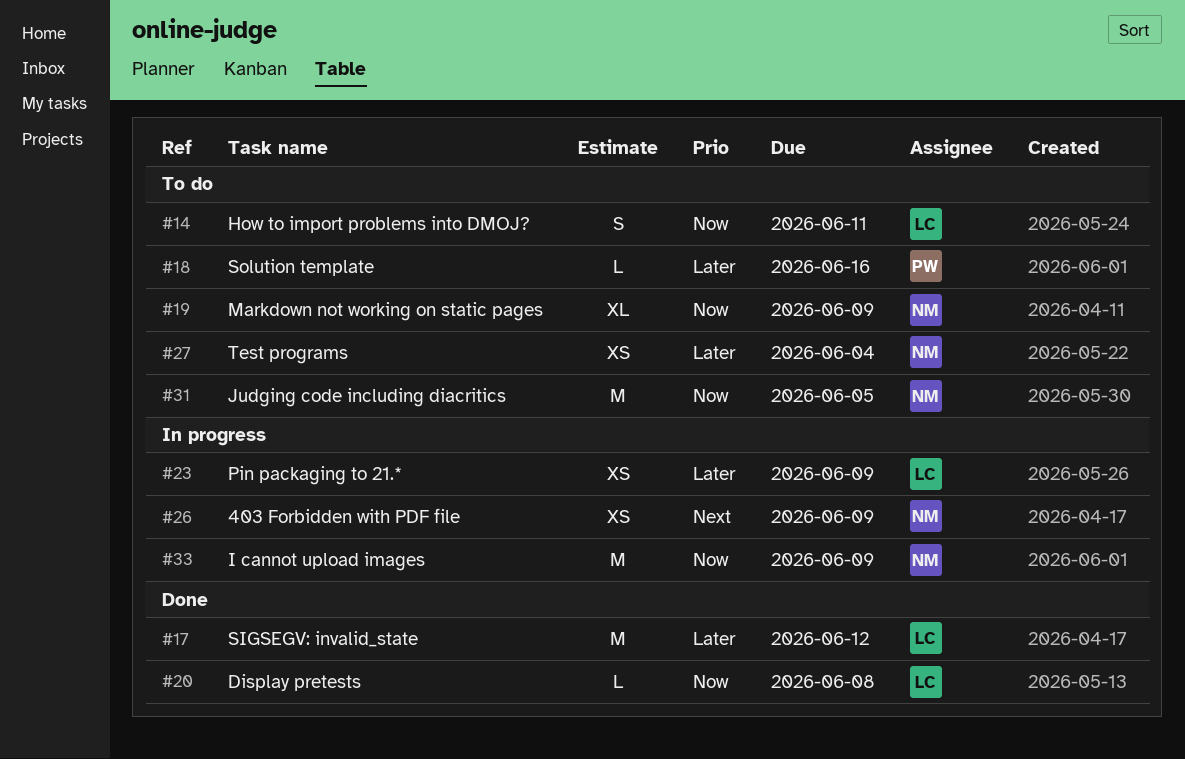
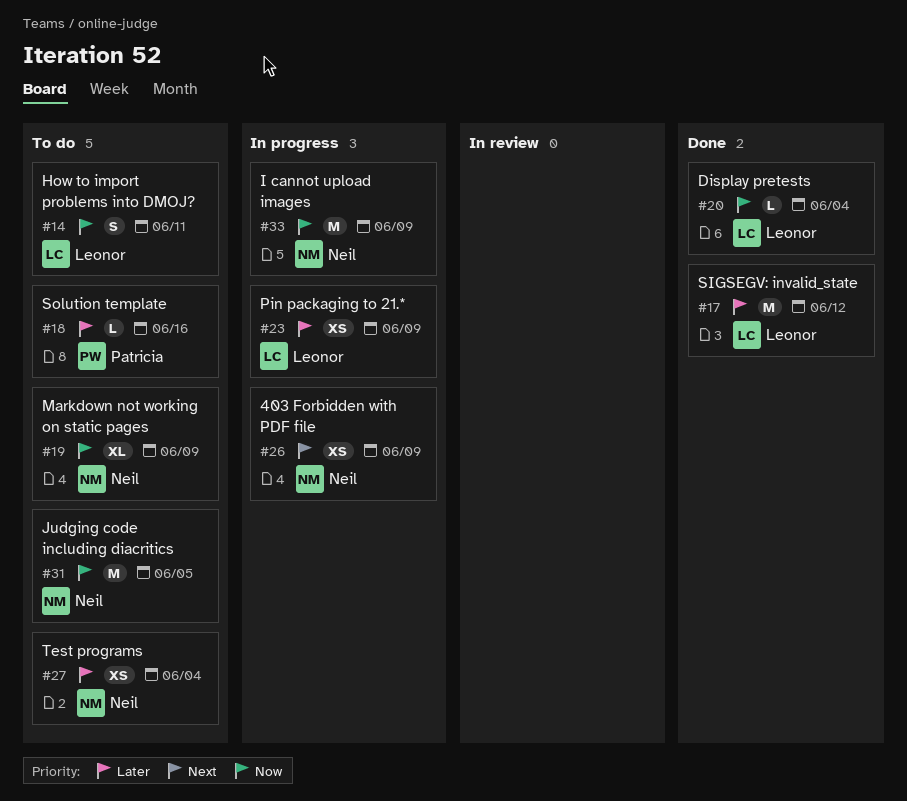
#20, due: Jun 8 -> Jun 4

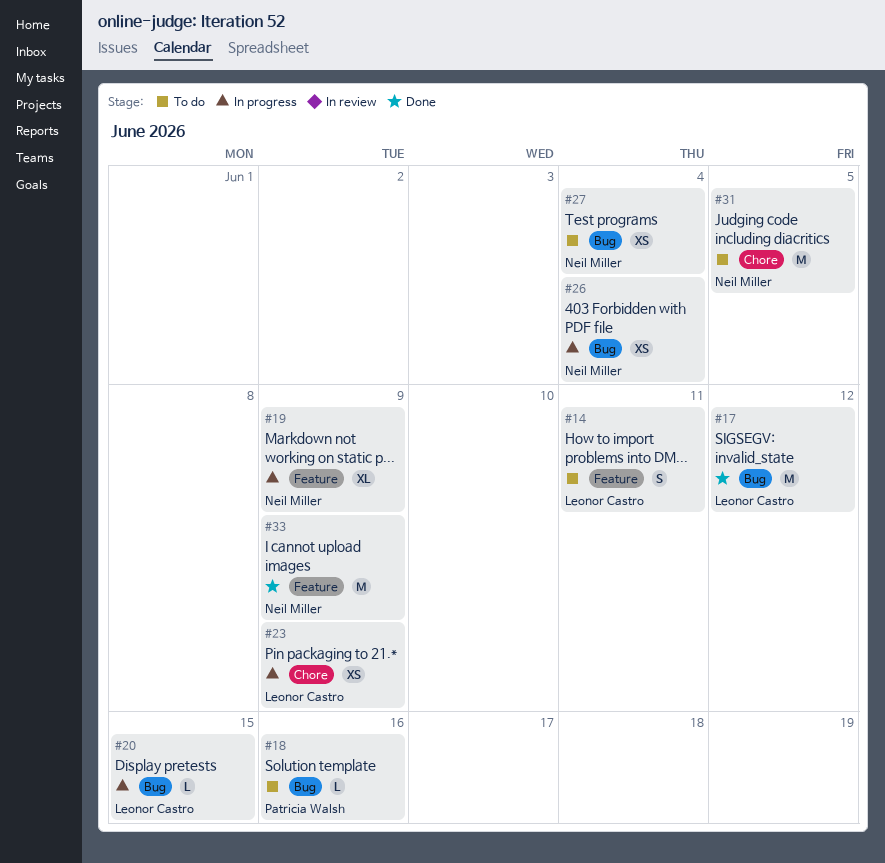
#19, status: To do -> In progress
#20, status: Done -> In progress
#20, due: Jun 4 -> Jun 15
#26, due: Jun 9 -> Jun 4
#33, status: In progress -> Done

